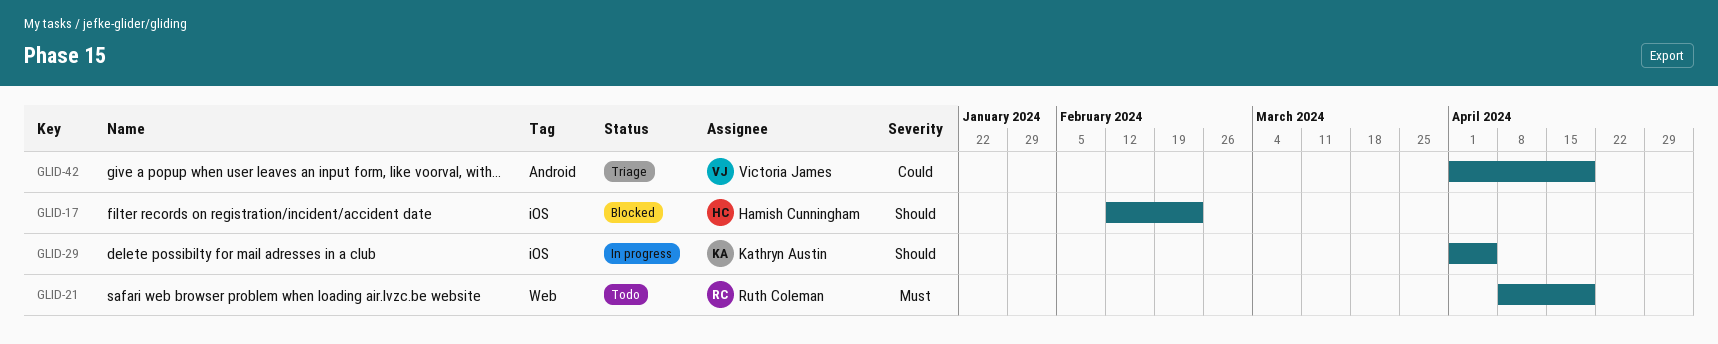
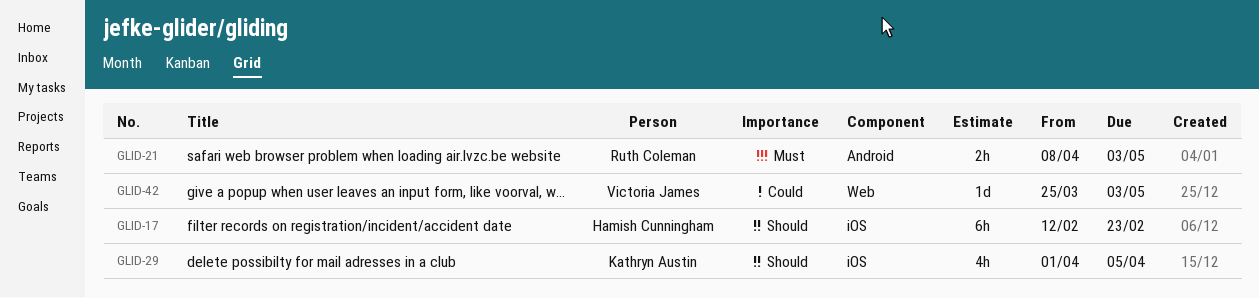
GLID-21, label: Web -> Android
GLID-21, due: Apr 19 -> May 3
GLID-42, label: Android -> Web
GLID-42, start: Apr 1 -> Mar 25
GLID-42, due: Apr 19 -> May 3

